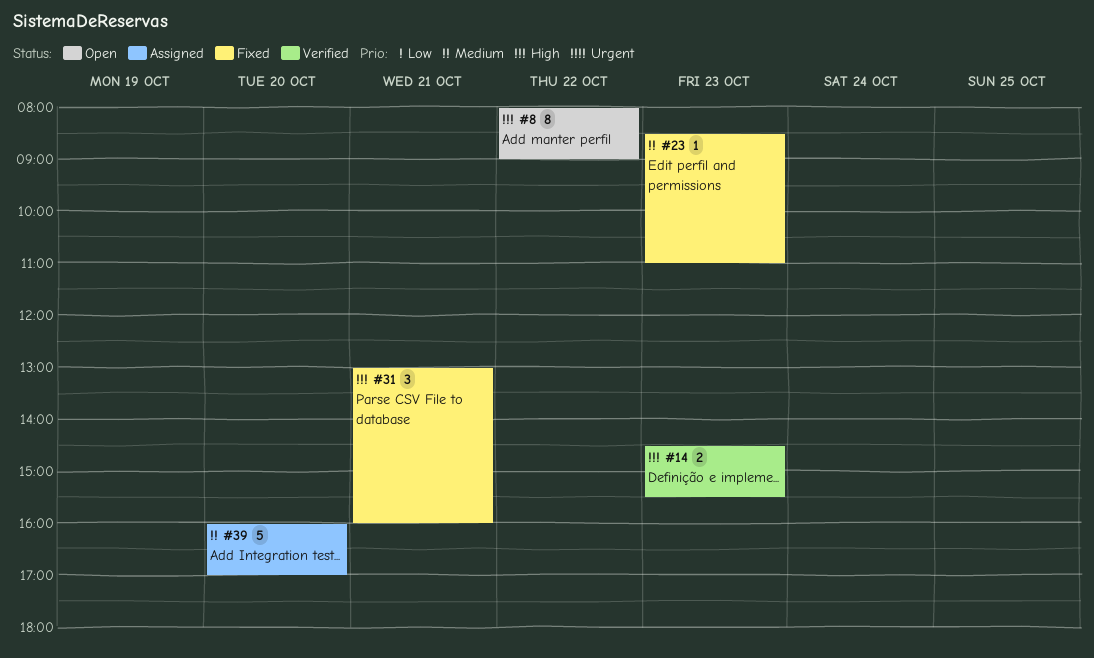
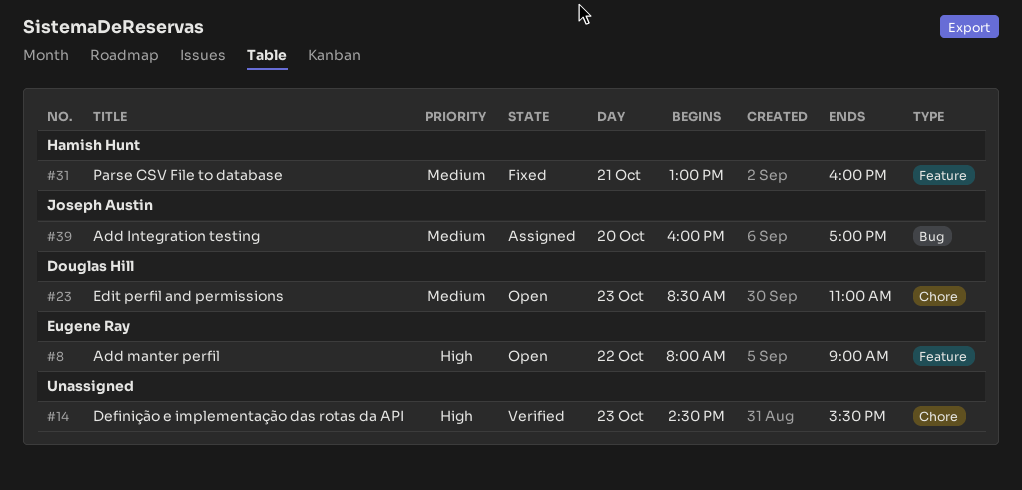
#23, status: Fixed -> Open
#31, priority: High -> Medium

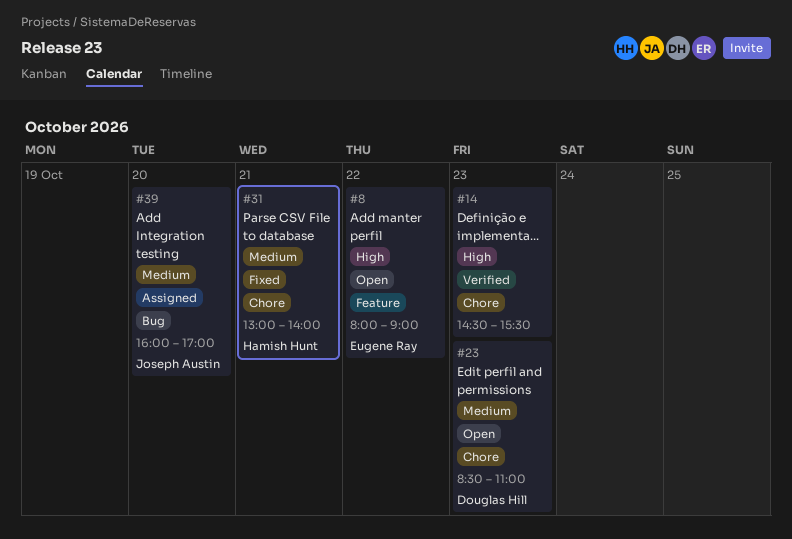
#31, label: Feature -> Chore
#31, ends: 16:00 -> 14:00

